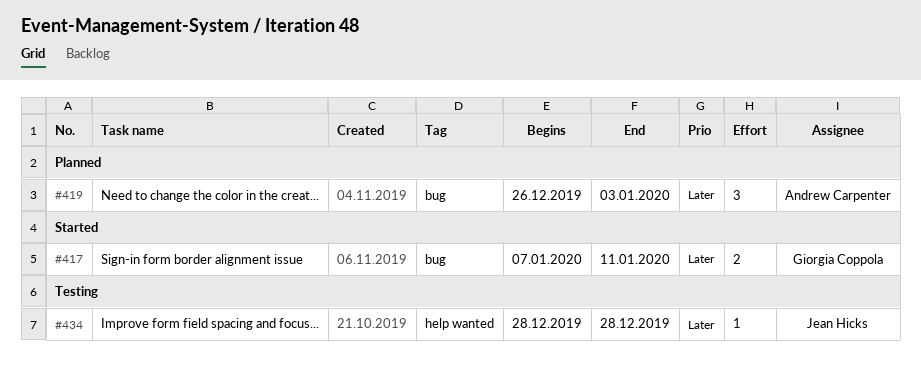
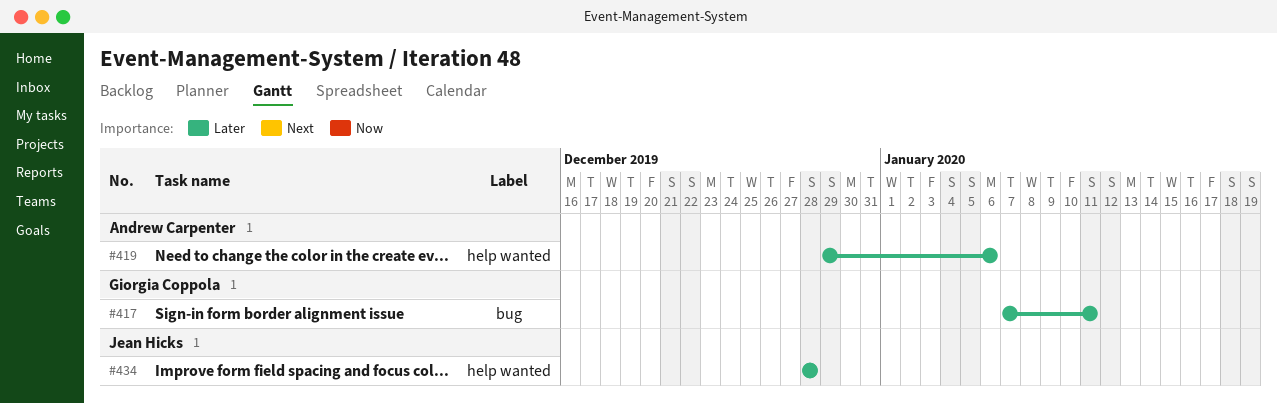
#419, label: bug -> help wanted
#419, start: Dec 26 -> Dec 29
#419, due: Jan 3 -> Jan 6

